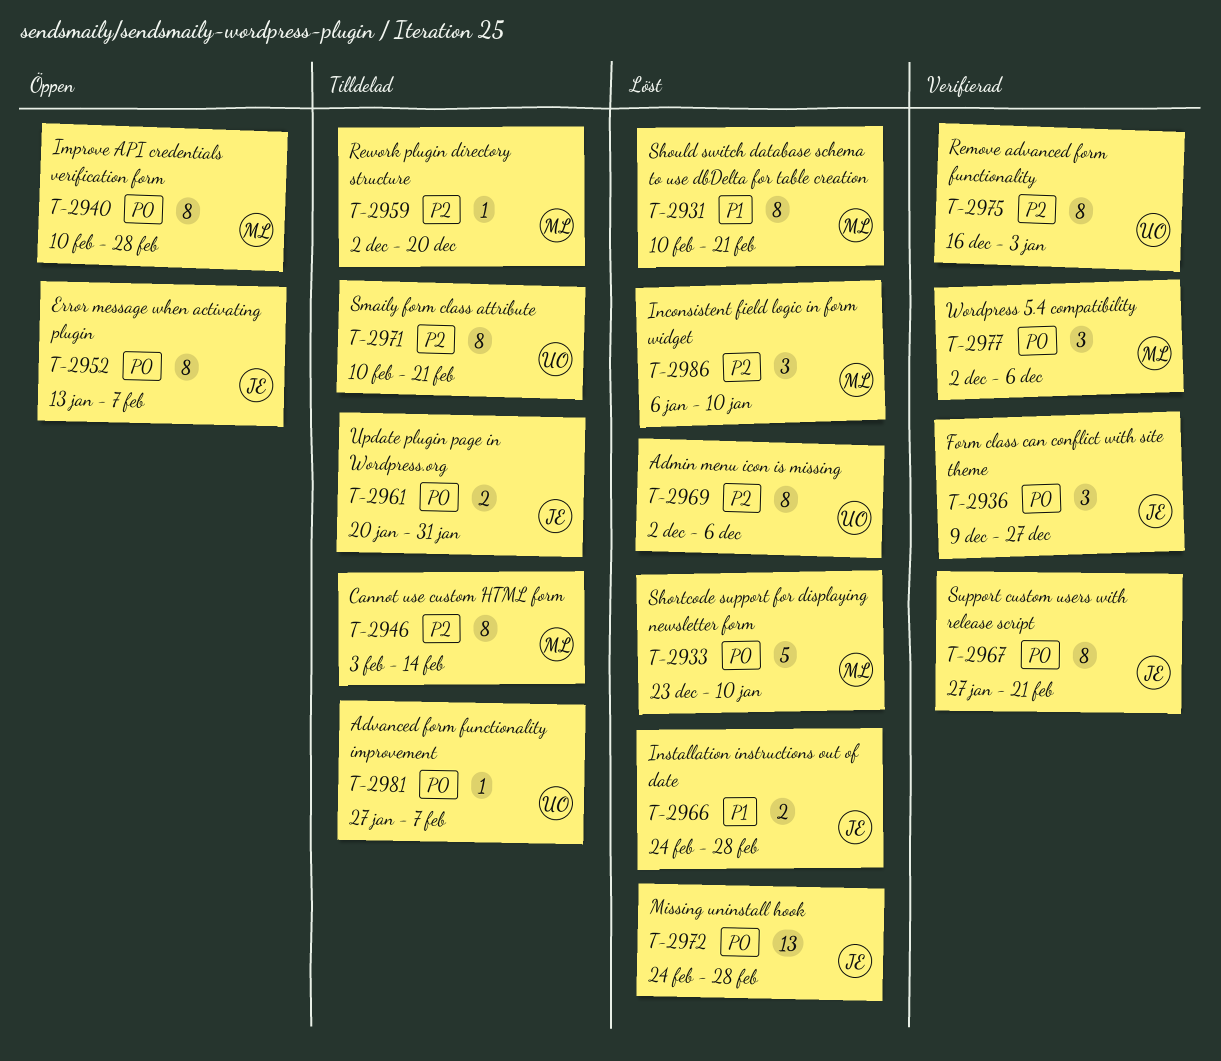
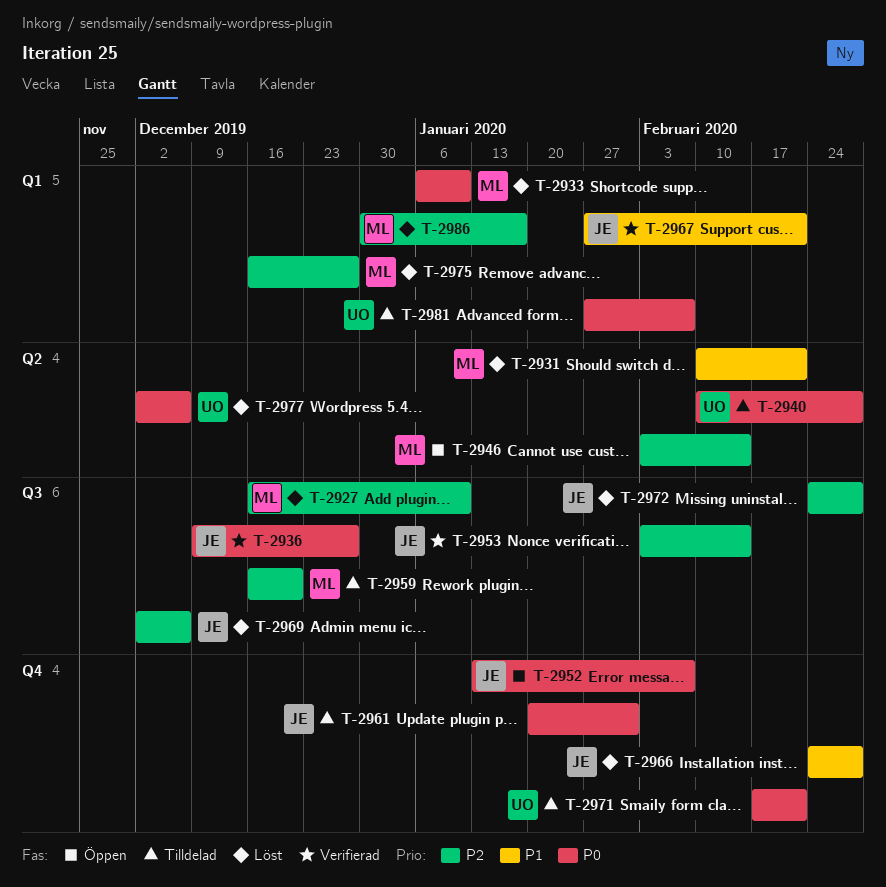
T-2927: none -> present
T-2933, start: Dec 23 -> Jan 6
T-2940, status: Öppen -> Tilldelad
T-2940, owner: ML -> UO
T-2946, status: Tilldelad -> Öppen
T-2953: none -> present
T-2959, start: Dec 2 -> Dec 16
T-2967, priority: P0 -> P1
T-2969, owner: UO -> JE
T-2971, priority: P2 -> P0
T-2971, start: Feb 10 -> Feb 17
T-2972, priority: P0 -> P2
T-2975, status: Verifierad -> Löst
T-2975, owner: UO -> ML
T-2975, due: Jan 3 -> Dec 27
T-2977, status: Verifierad -> Löst
T-2977, owner: ML -> UO
T-2986, start: Jan 6 -> Dec 30
T-2986, due: Jan 10 -> Jan 17

